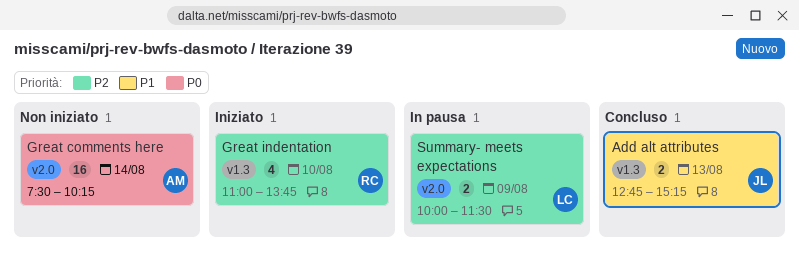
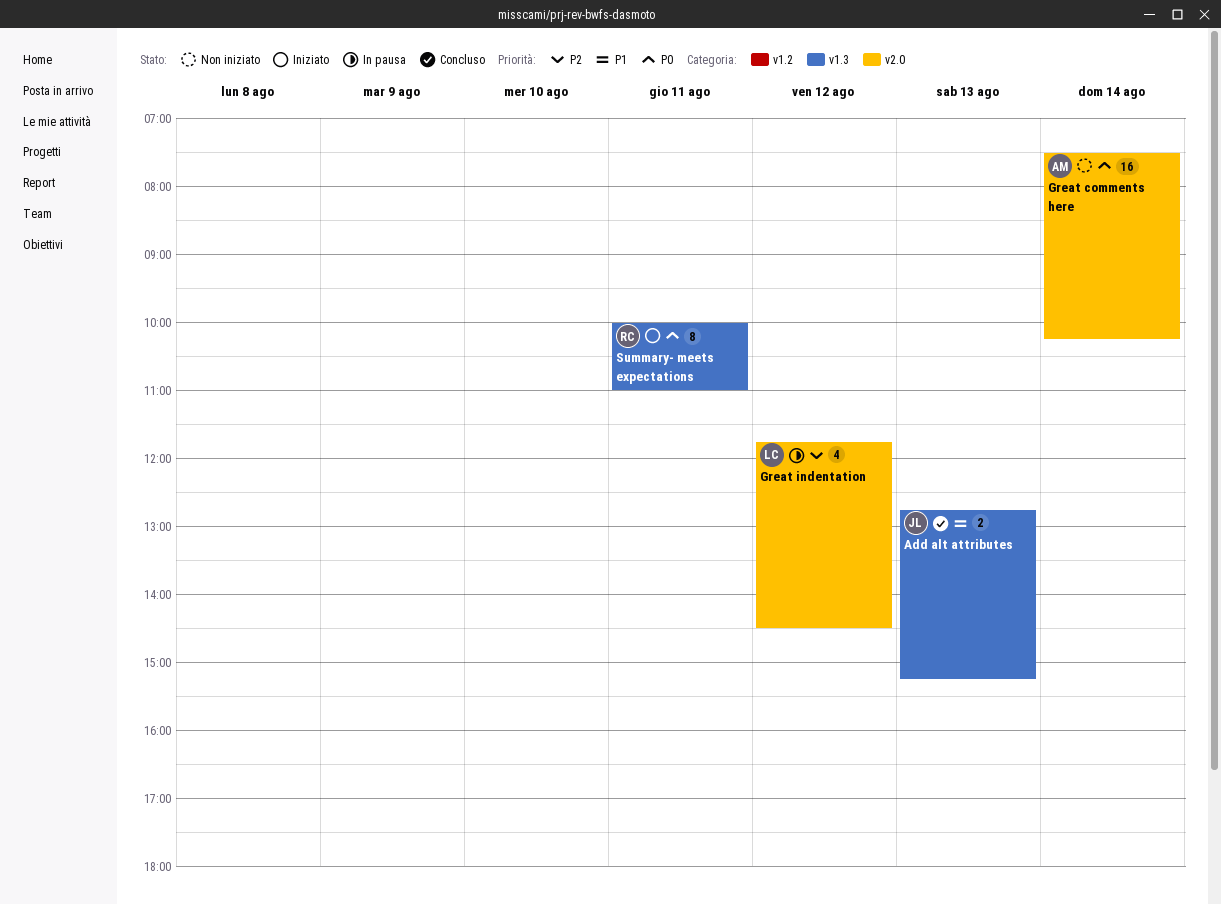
Great indentation, status: Iniziato -> In pausa
Great indentation, owner: RC -> LC
Great indentation, label: v1.3 -> v2.0
Great indentation, day: Aug 10 -> Aug 12
Great indentation, begins: 11:00 -> 11:45
Great indentation, ends: 13:45 -> 14:30
Summary- meets expectations, status: In pausa -> Iniziato
Summary- meets expectations, owner: LC -> RC
Summary- meets expectations, priority: P2 -> P0
Summary- meets expectations, label: v2.0 -> v1.3
Summary- meets expectations, estimate: 2 -> 8
Summary- meets expectations, day: Aug 9 -> Aug 11
Summary- meets expectations, ends: 11:30 -> 11:00

